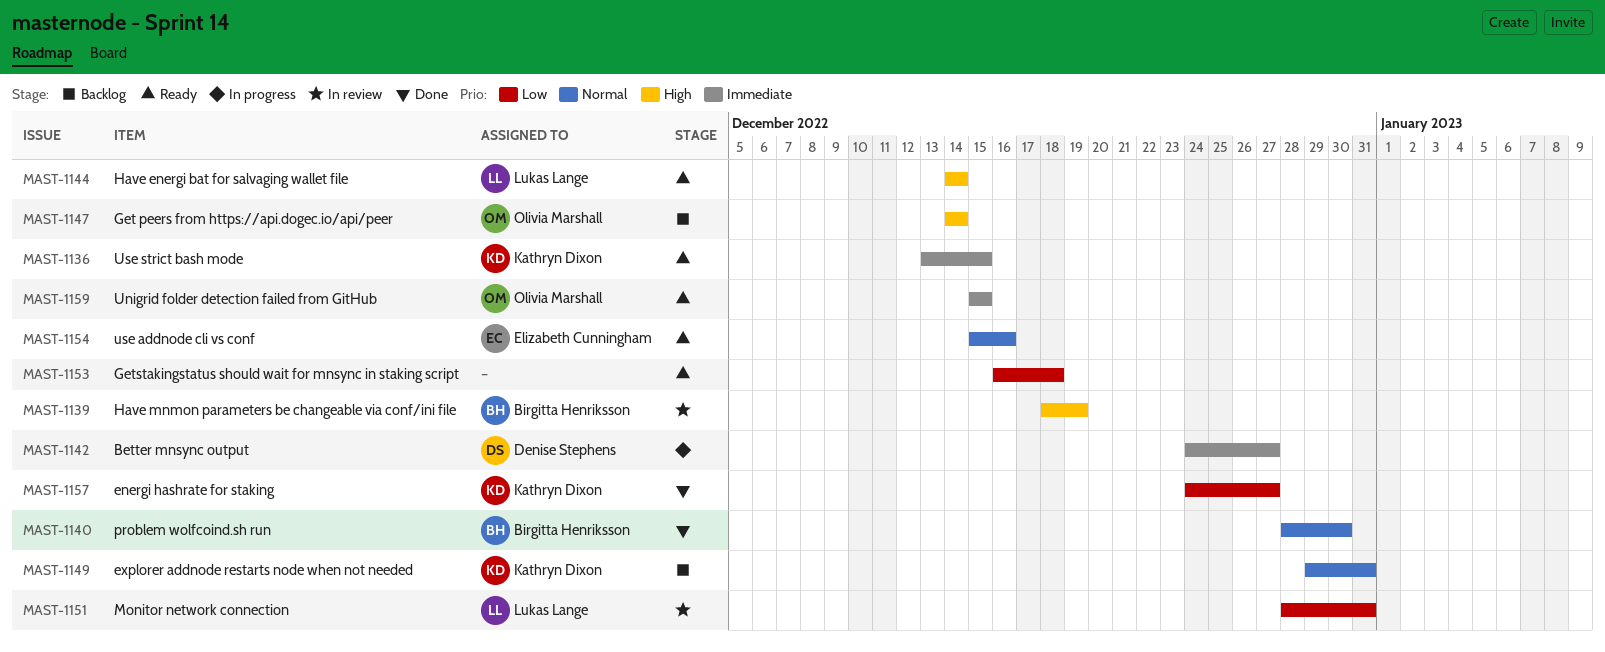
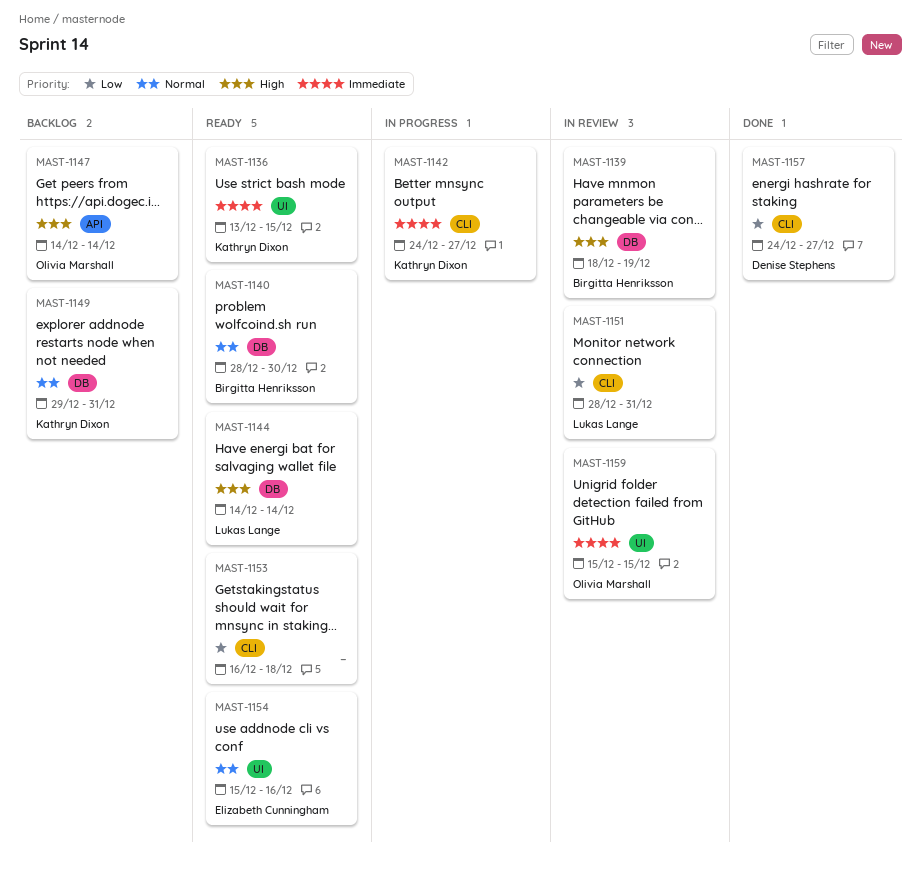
MAST-1140, status: Done -> Ready
MAST-1142, owner: Denise Stephens -> Kathryn Dixon
MAST-1157, owner: Kathryn Dixon -> Denise Stephens
MAST-1159, status: Ready -> In review

